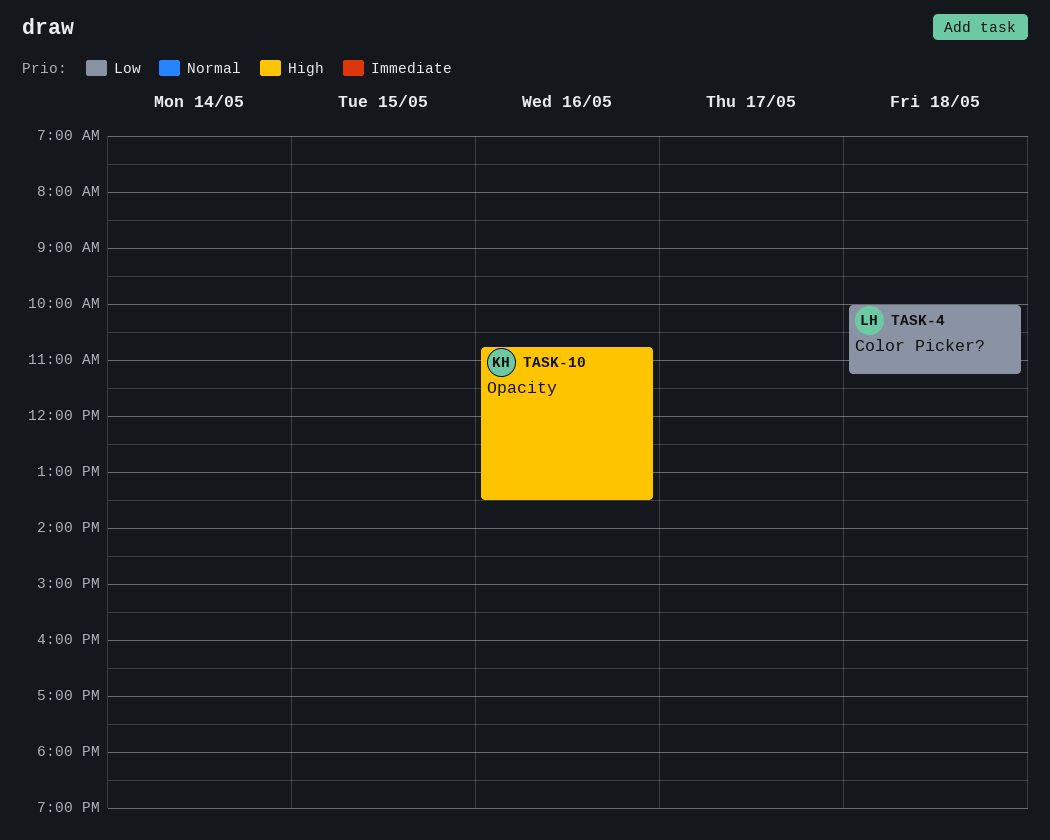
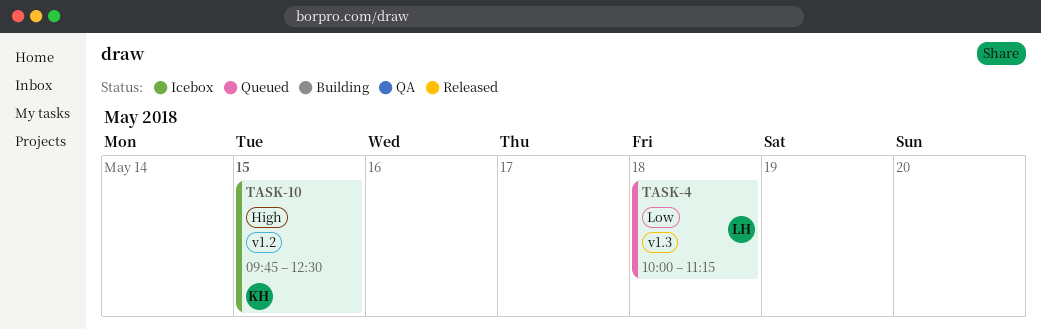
TASK-10, day: May 16 -> May 15
TASK-10, begins: 10:45 -> 09:45
TASK-10, ends: 13:30 -> 12:30

